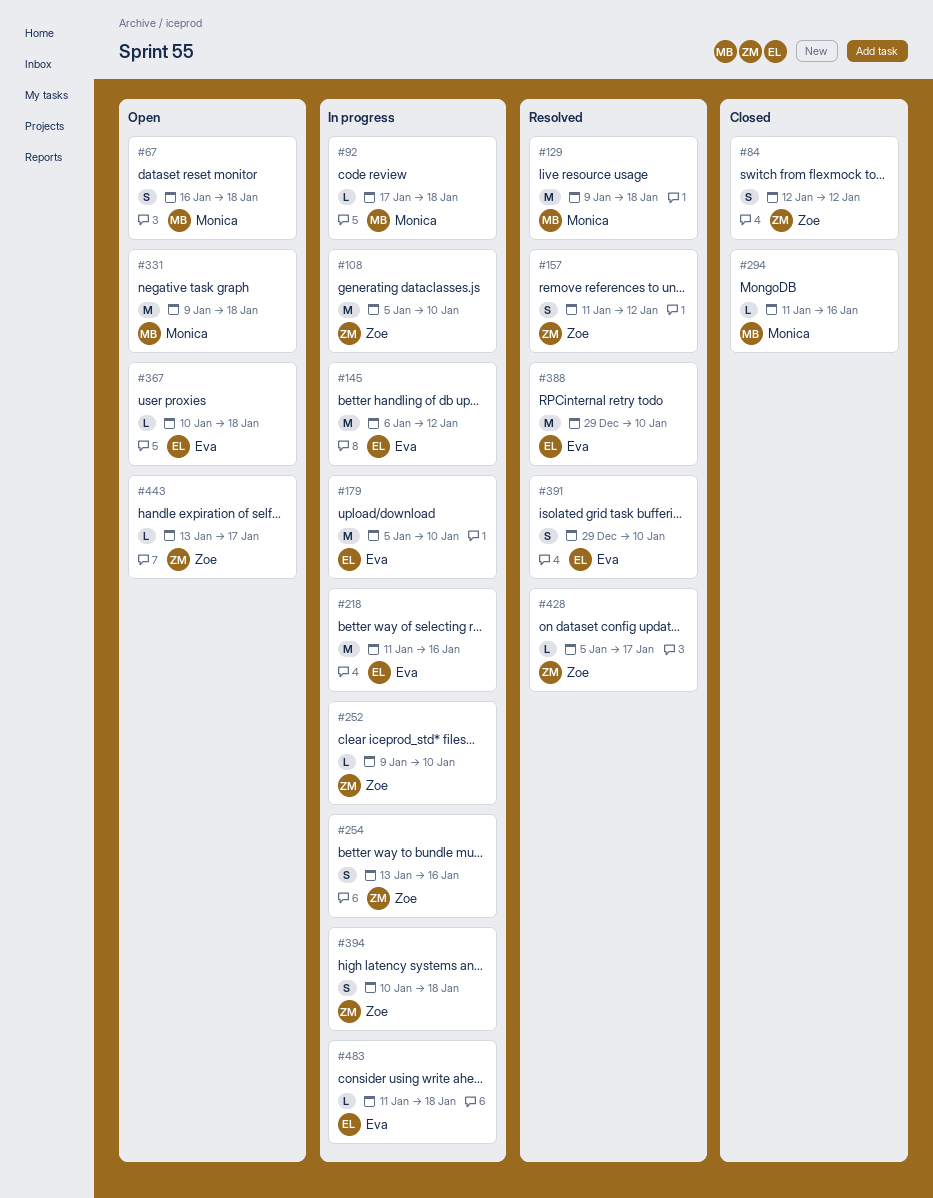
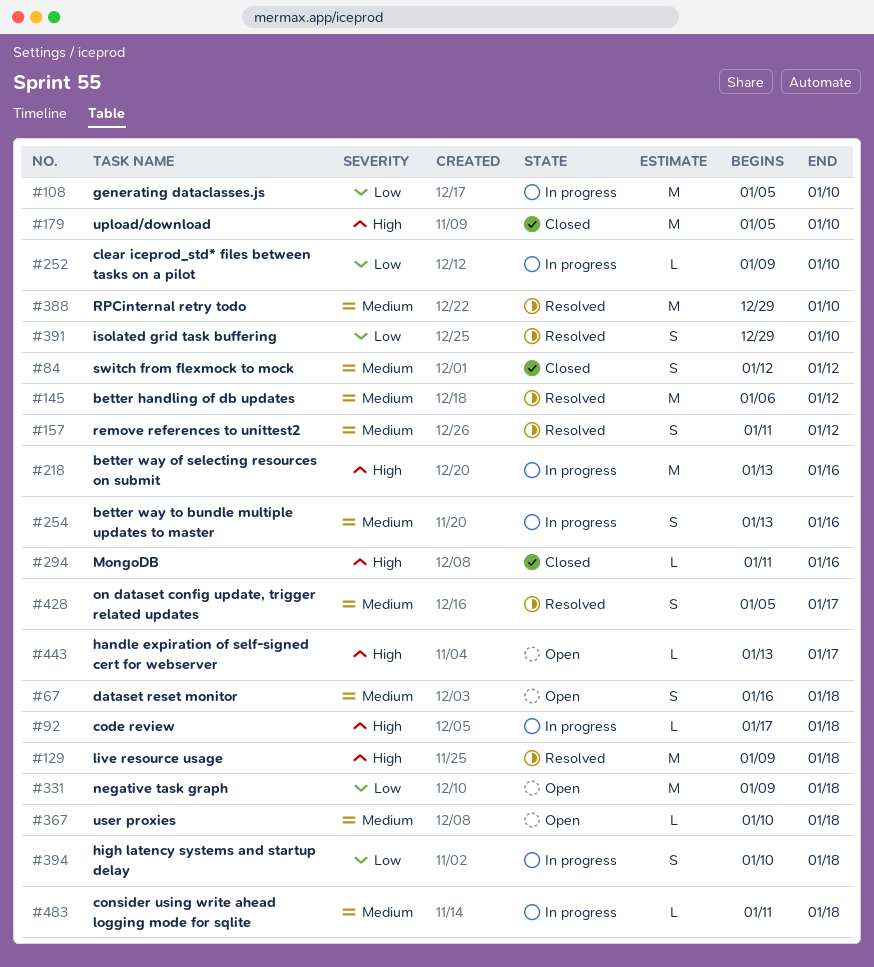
#145, status: In progress -> Resolved
#179, status: In progress -> Closed
#218, start: Jan 11 -> Jan 13
#428, estimate: L -> S

